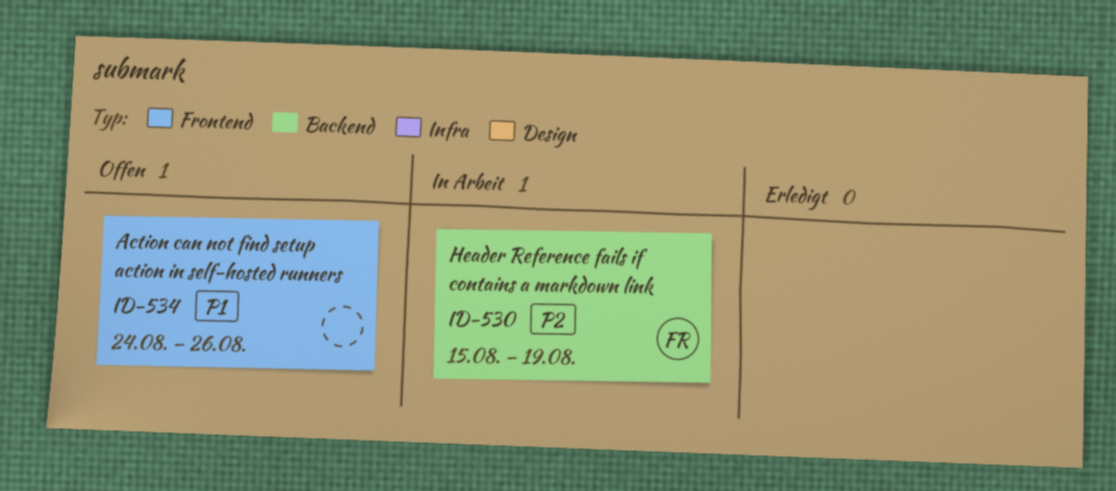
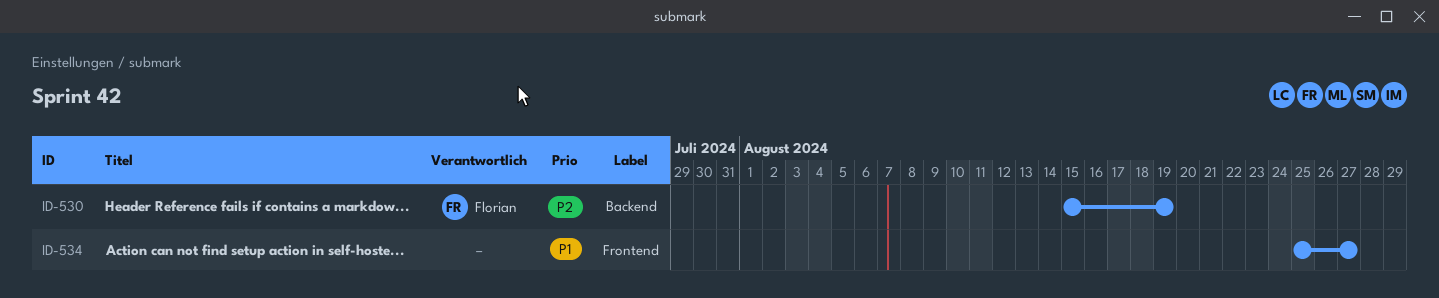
ID-534, start: Aug 24 -> Aug 25
ID-534, due: Aug 26 -> Aug 27

